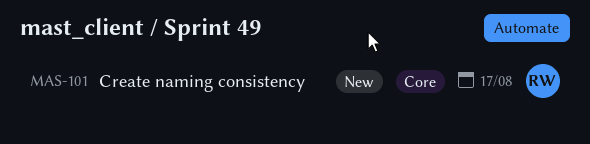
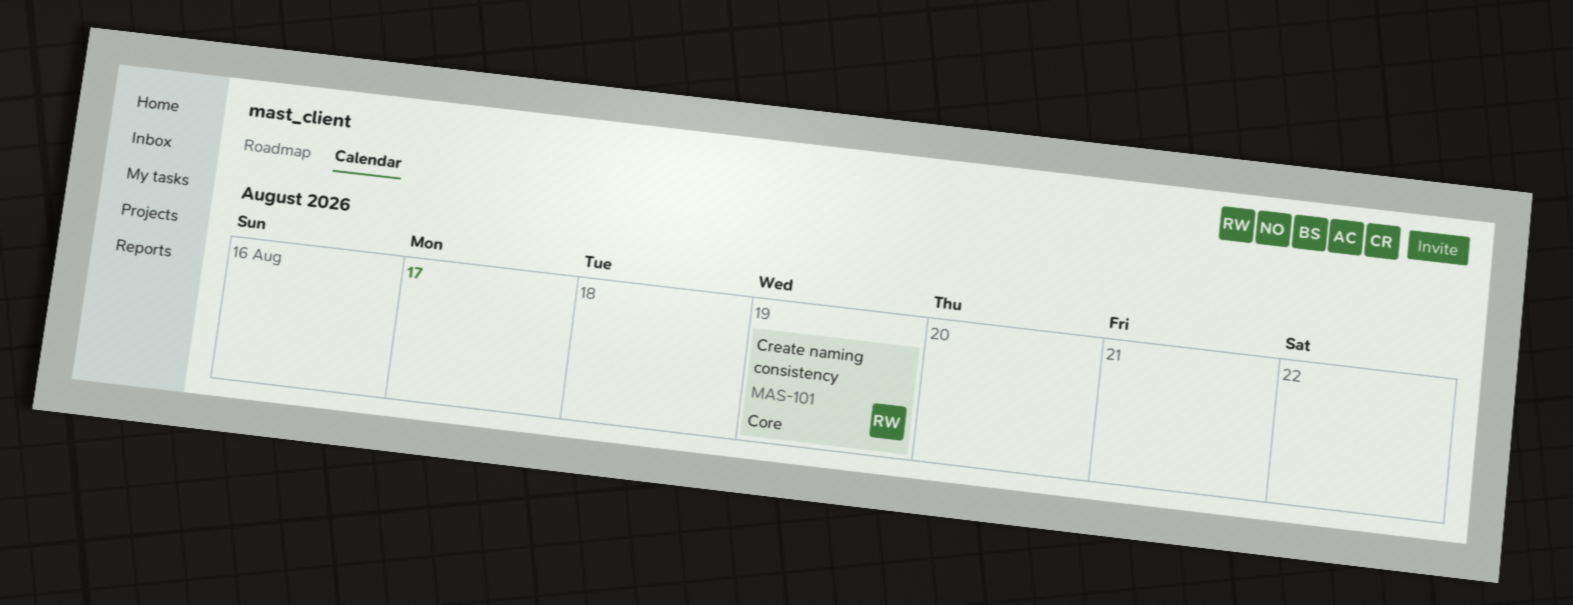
MAS-101, due: Aug 17 -> Aug 19

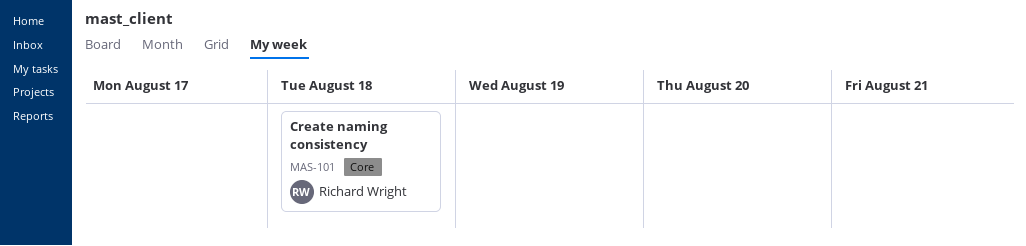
MAS-101, due: Aug 19 -> Aug 18

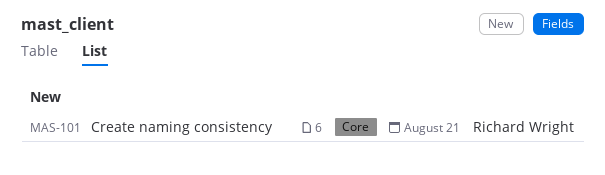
MAS-101, due: Aug 18 -> Aug 21

